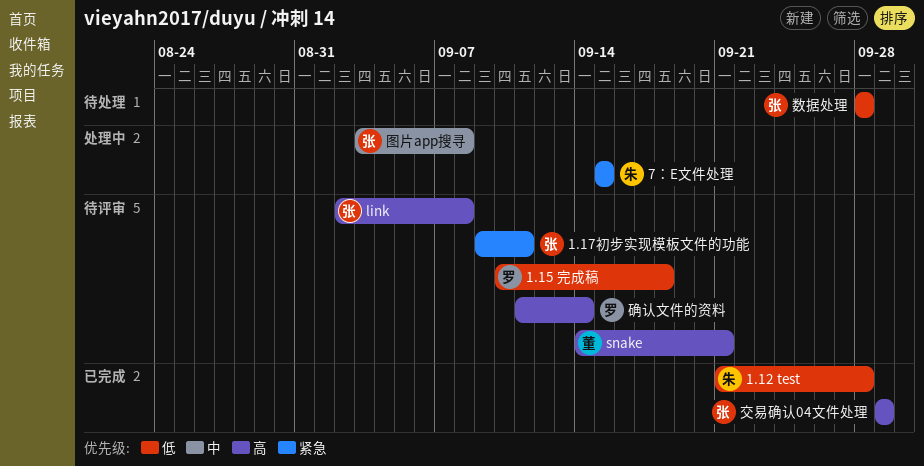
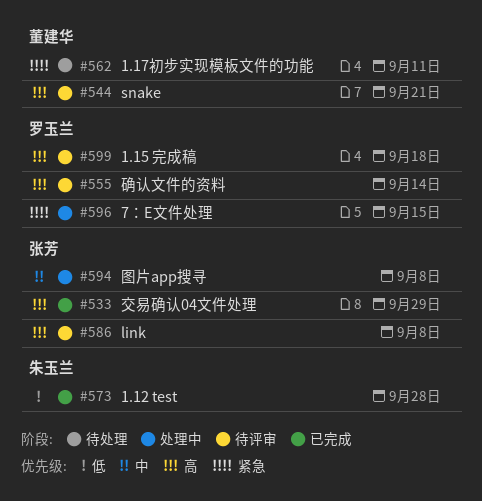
1.15 完成稿, priority: 低 -> 高
1.17初步实现模板文件的功能, status: 待评审 -> 待处理
1.17初步实现模板文件的功能, owner: 张芳 -> 董建华
7：E文件处理, owner: 朱玉兰 -> 罗玉兰
数据处理: present -> none

